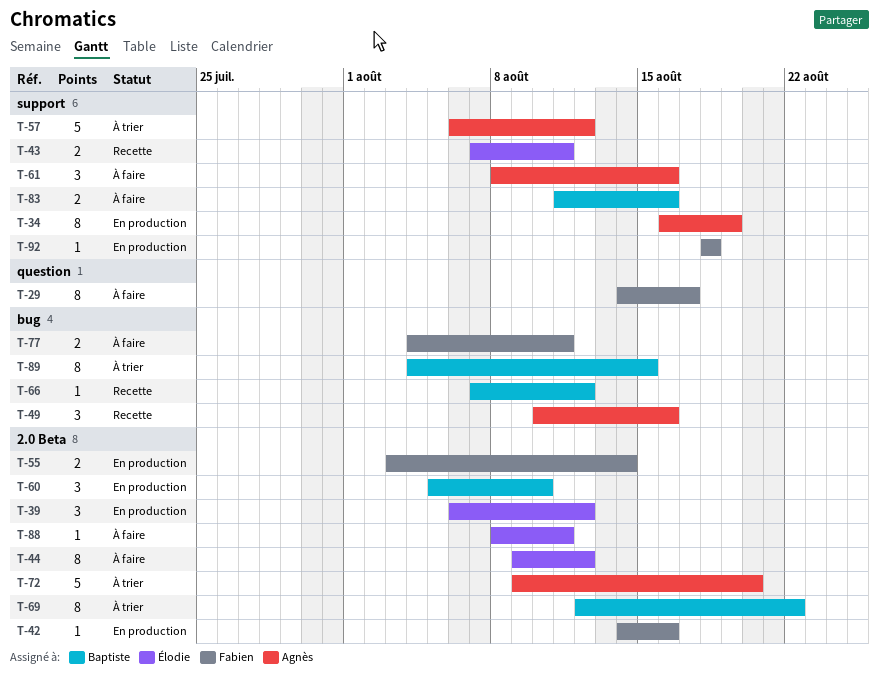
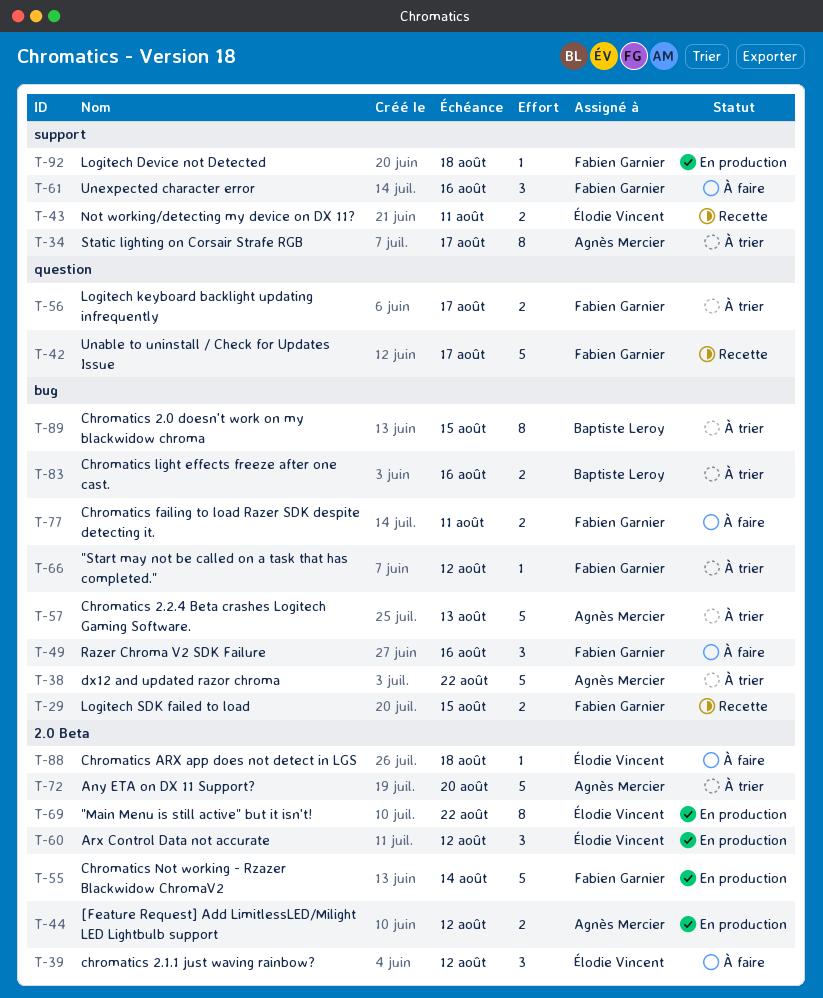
T-29, status: À faire -> Recette
T-29, label: question -> bug
T-29, estimate: 8 -> 2
T-29, due: Aug 17 -> Aug 15
T-34, status: En production -> À trier
T-34, due: Aug 19 -> Aug 17
T-38: none -> present
T-39, status: En production -> À faire
T-42, status: En production -> Recette
T-42, label: 2.0 Beta -> question
T-42, estimate: 1 -> 5
T-42, due: Aug 16 -> Aug 17
T-44, status: À faire -> En production
T-44, owner: Élodie Vincent -> Agnès Mercier
T-44, estimate: 8 -> 2
T-49, status: Recette -> À faire
T-49, owner: Agnès Mercier -> Fabien Garnier
T-55, estimate: 2 -> 5
T-56: none -> present
T-57, label: support -> bug
T-57, due: Aug 12 -> Aug 13
T-60, owner: Baptiste Leroy -> Élodie Vincent
T-60, due: Aug 10 -> Aug 12
T-61, owner: Agnès Mercier -> Fabien Garnier
T-66, status: Recette -> À trier
T-66, owner: Baptiste Leroy -> Fabien Garnier
T-69, status: À trier -> En production
T-69, owner: Baptiste Leroy -> Élodie Vincent
T-83, status: À faire -> À trier
T-83, label: support -> bug
T-88, due: Aug 11 -> Aug 18

